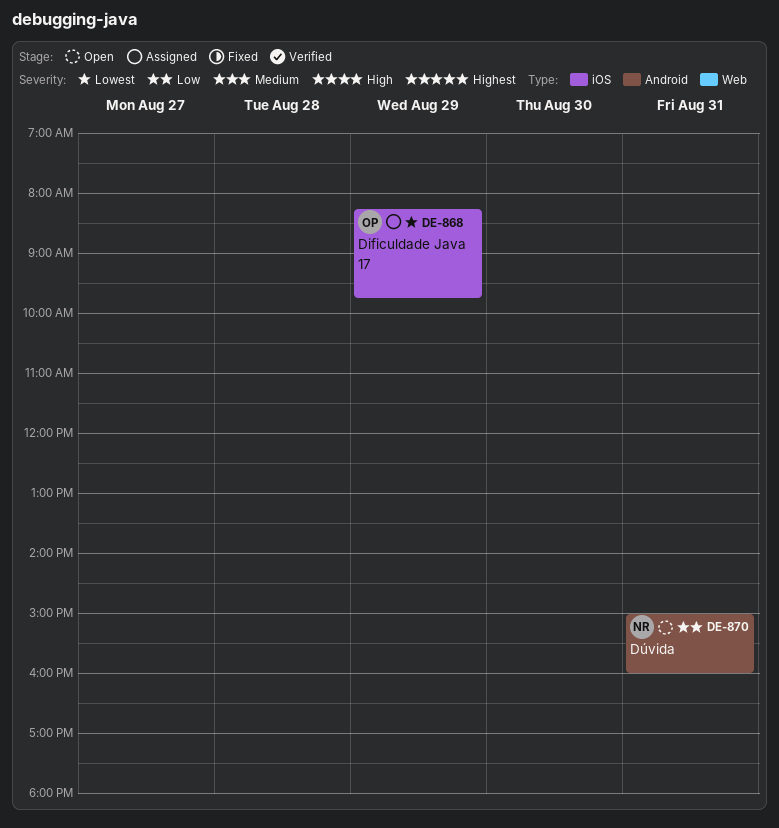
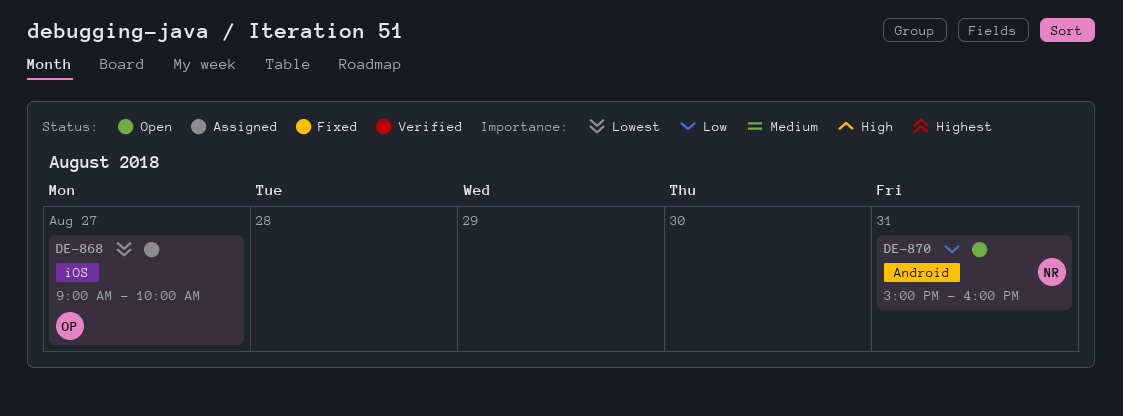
DE-868, day: Aug 29 -> Aug 27
DE-868, begins: 08:15 -> 09:00
DE-868, ends: 09:45 -> 10:00

